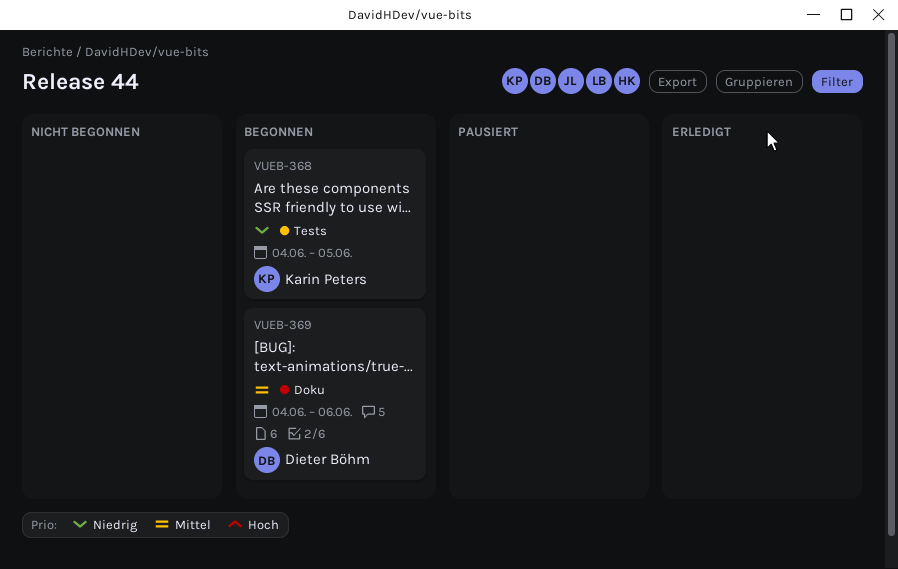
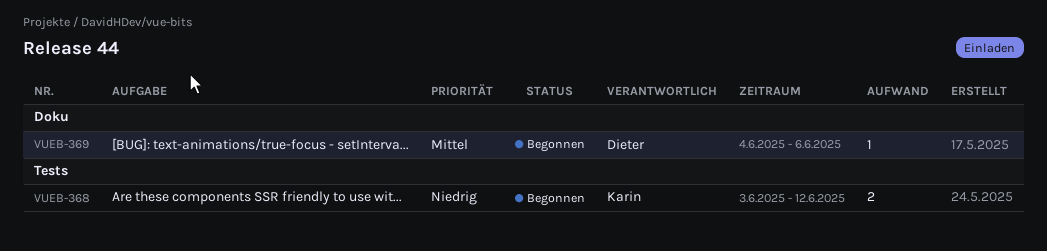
VUEB-368, start: Jun 4 -> Jun 3
VUEB-368, due: Jun 5 -> Jun 12

